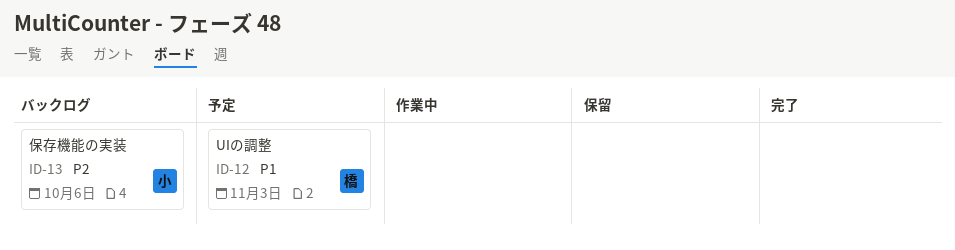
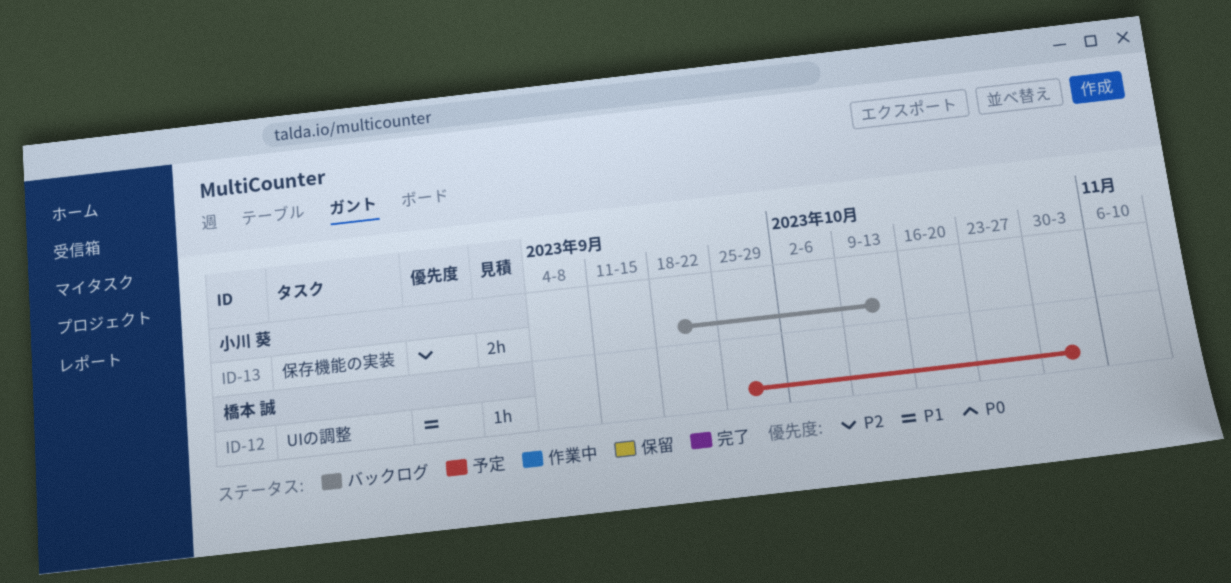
ID-13, due: Oct 6 -> Oct 13

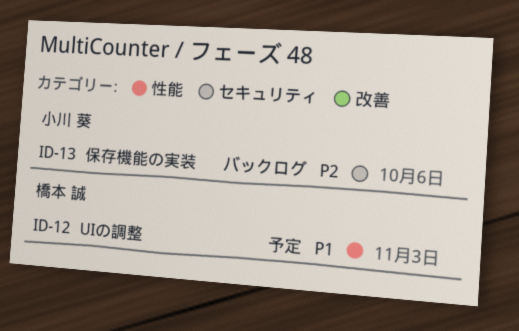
ID-13, due: Oct 13 -> Oct 6

